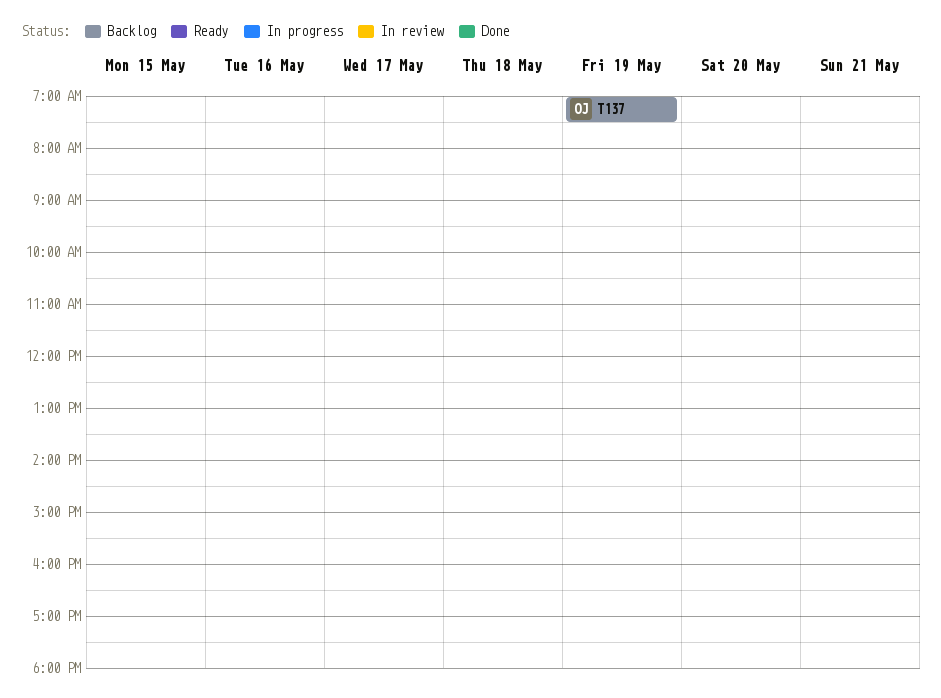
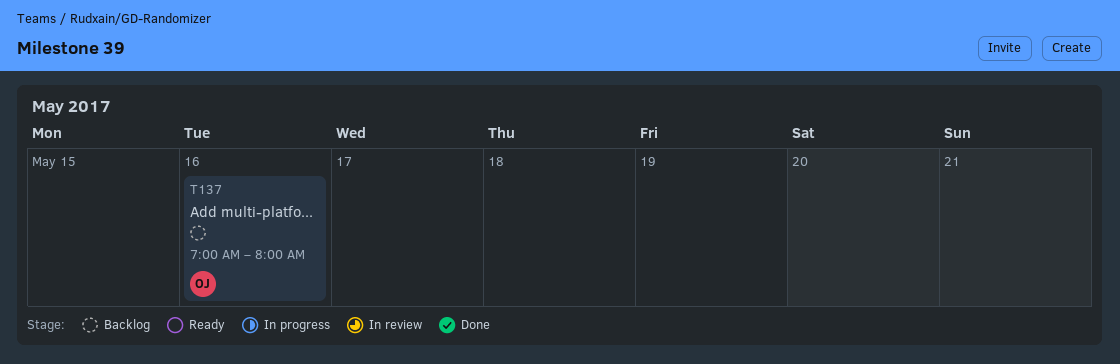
T137, day: May 19 -> May 16
T137, ends: 07:30 -> 08:00

